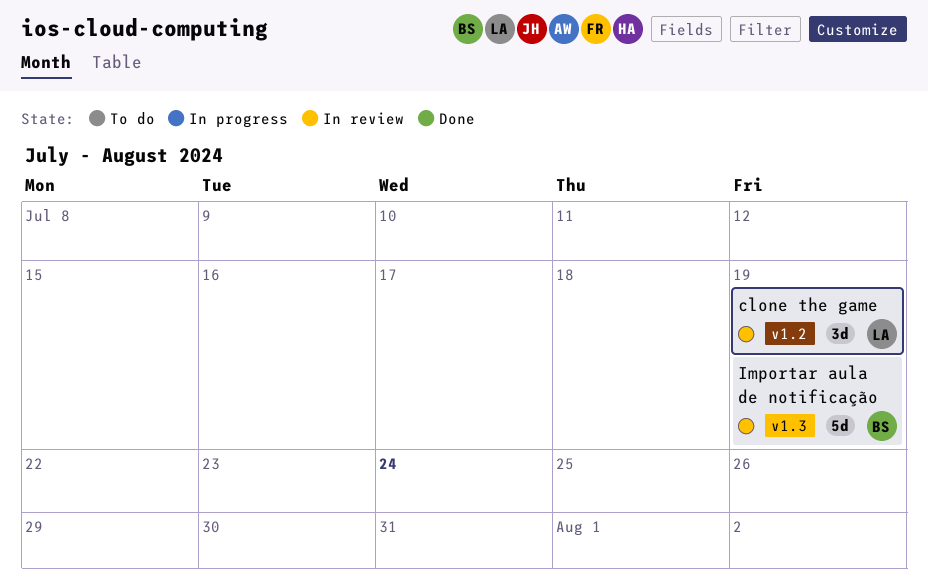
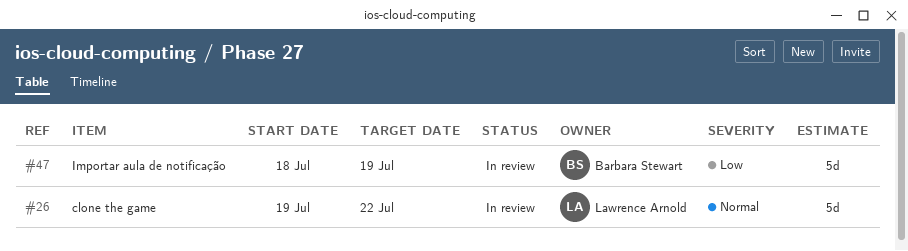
clone the game, estimate: 3d -> 5d
clone the game, due: Jul 19 -> Jul 22

